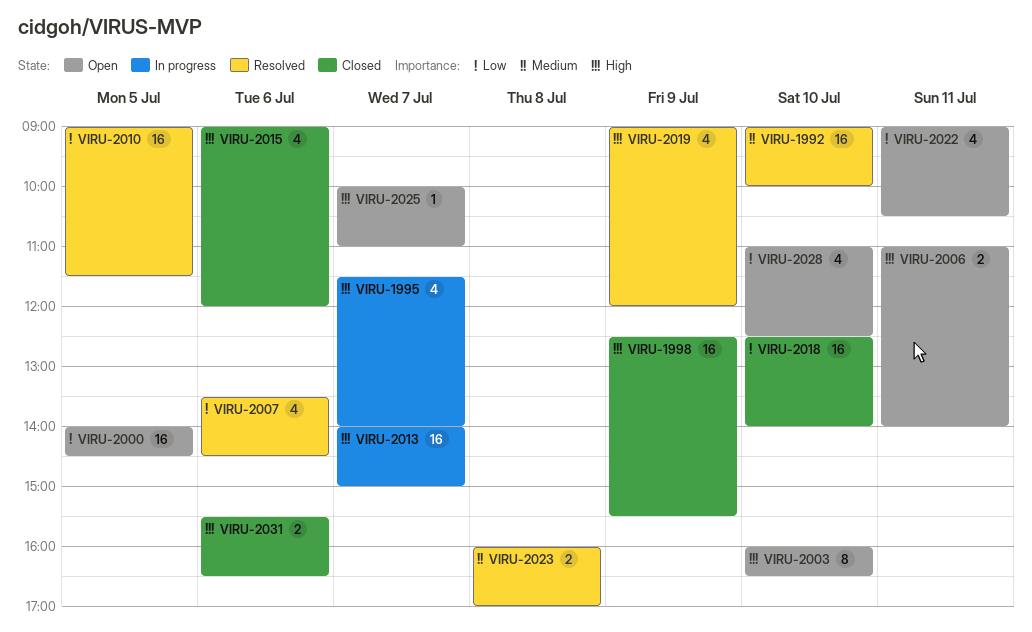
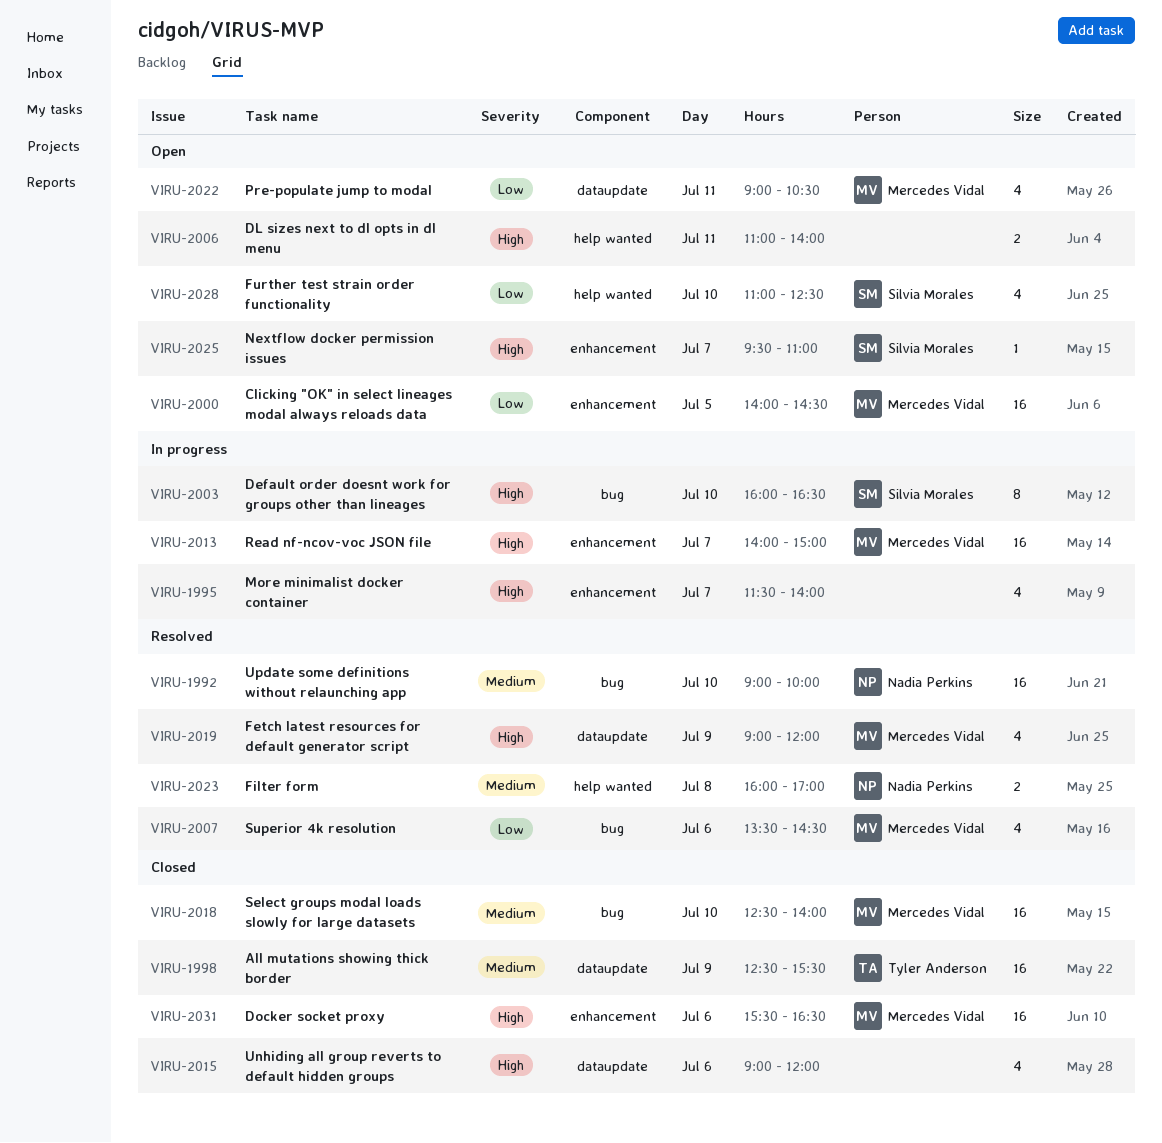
VIRU-1998, priority: High -> Medium
VIRU-2003, status: Open -> In progress
VIRU-2010: present -> none
VIRU-2018, priority: Low -> Medium
VIRU-2025, begins: 10:00 -> 09:30
VIRU-2031, estimate: 2 -> 16

